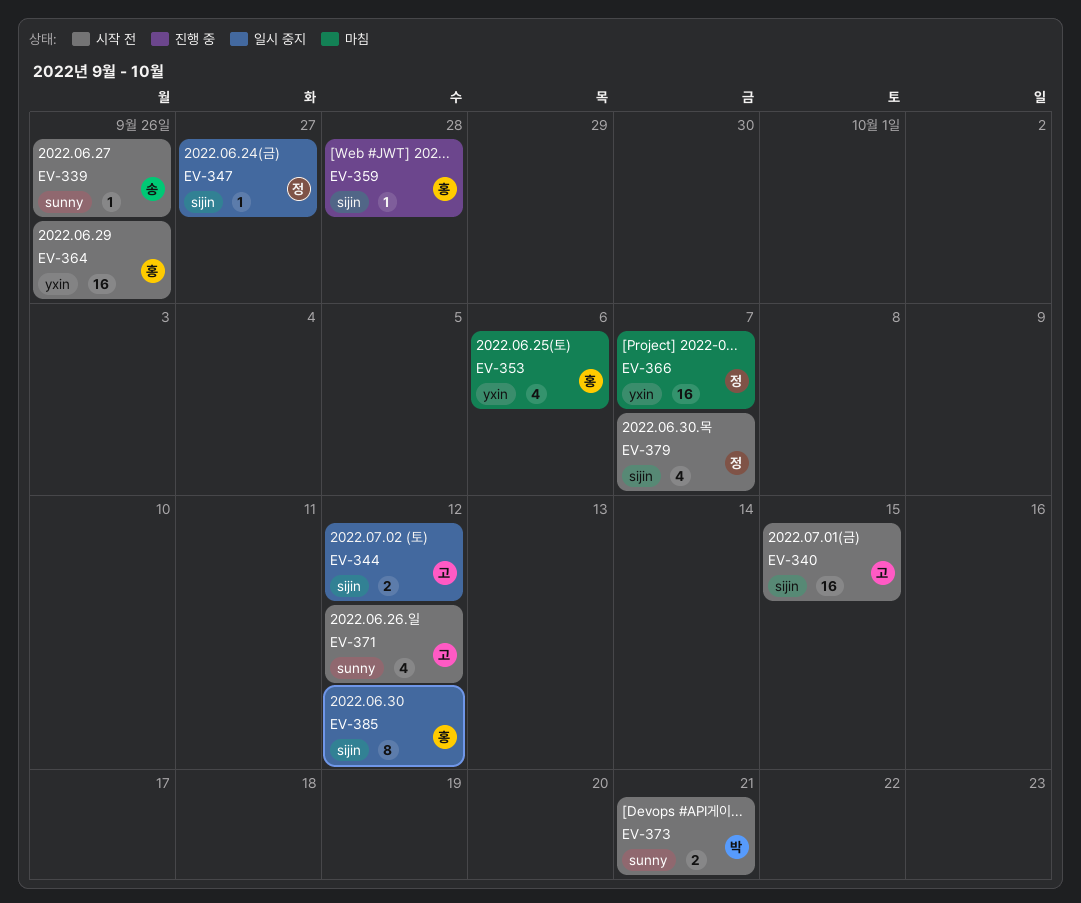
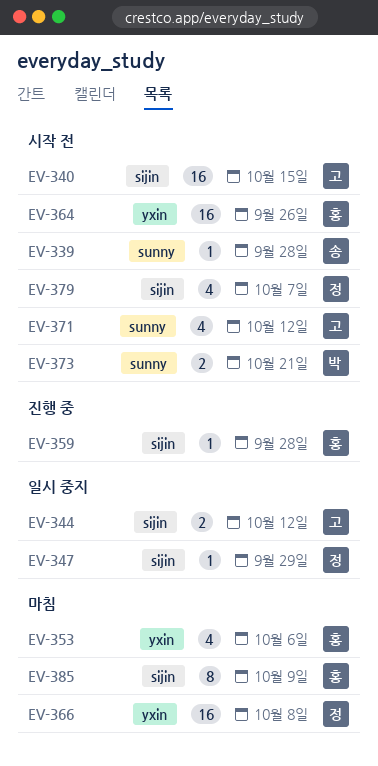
EV-339, due: Sep 26 -> Sep 28
EV-347, due: Sep 27 -> Sep 29
EV-366, due: Oct 7 -> Oct 8
EV-385, status: 일시 중지 -> 마침
EV-385, due: Oct 12 -> Oct 9

